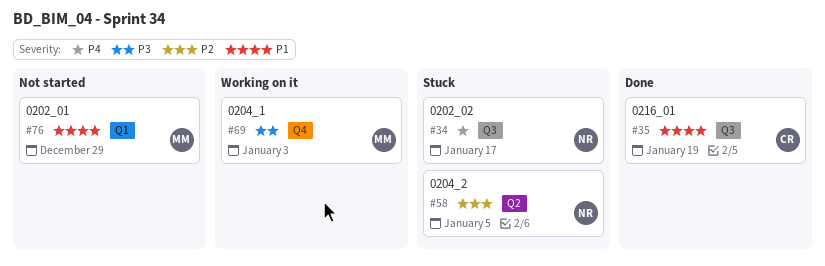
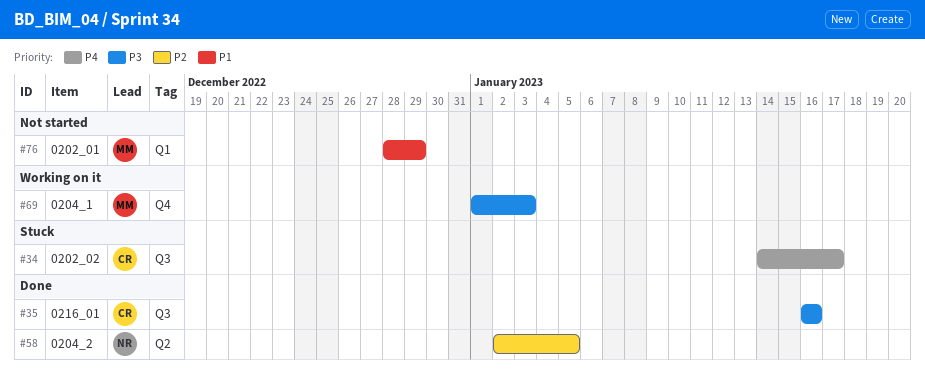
#34, owner: NR -> CR
#35, priority: P1 -> P3
#35, due: Jan 19 -> Jan 16
#58, status: Stuck -> Done

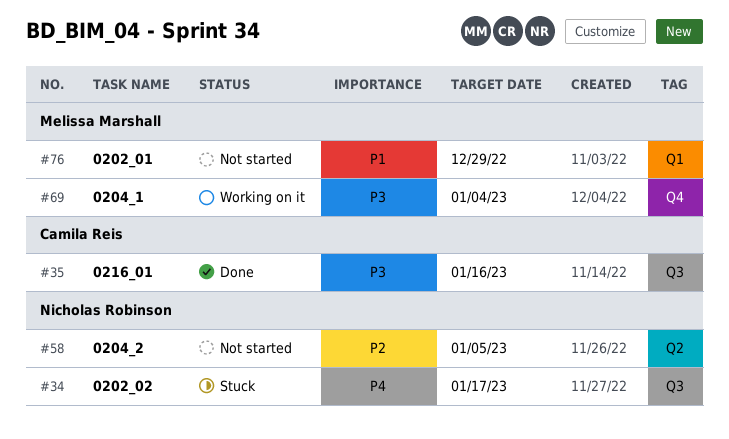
#34, owner: Camila Reis -> Nicholas Robinson
#58, status: Done -> Not started
#69, due: Jan 3 -> Jan 4

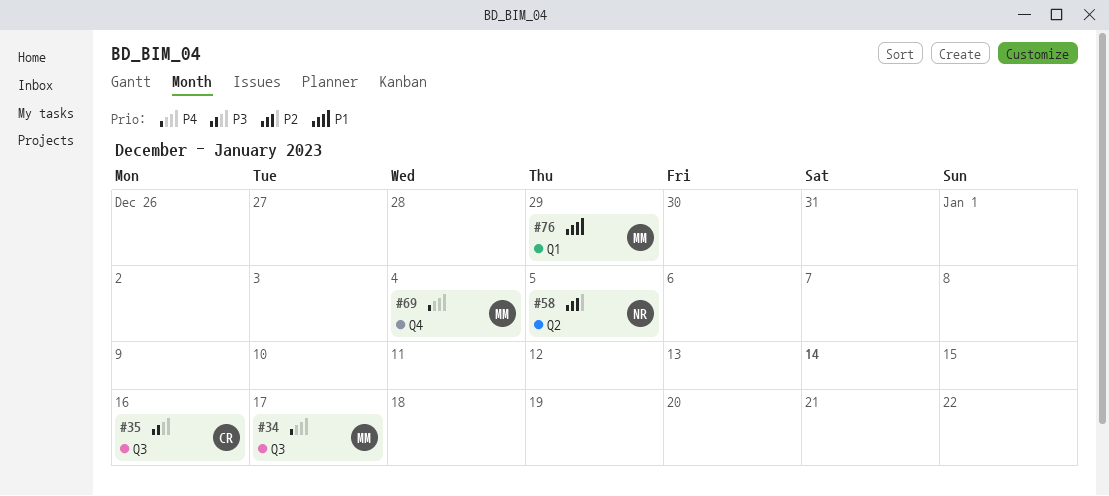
#34, owner: Nicholas Robinson -> Melissa Marshall
#69, priority: P3 -> P4

